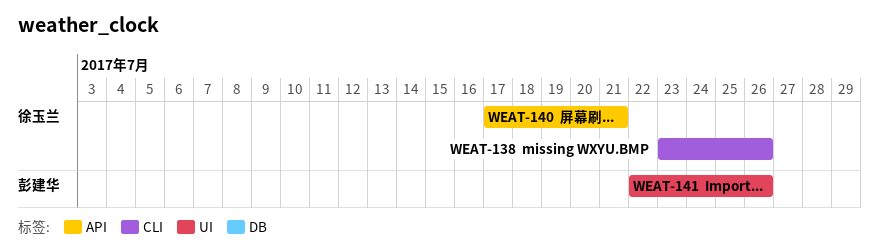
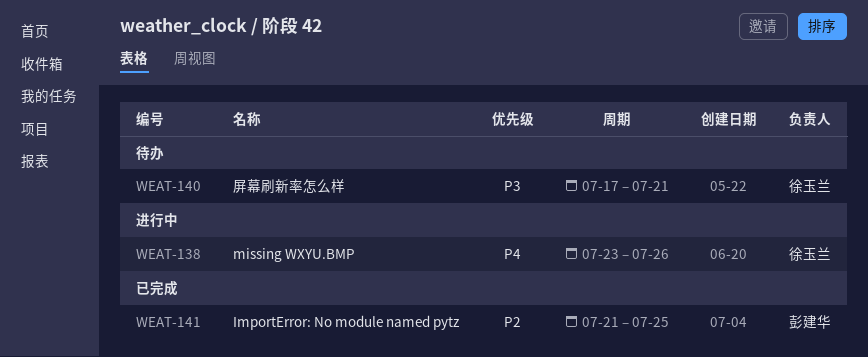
WEAT-141, start: Jul 22 -> Jul 21
WEAT-141, due: Jul 26 -> Jul 25

